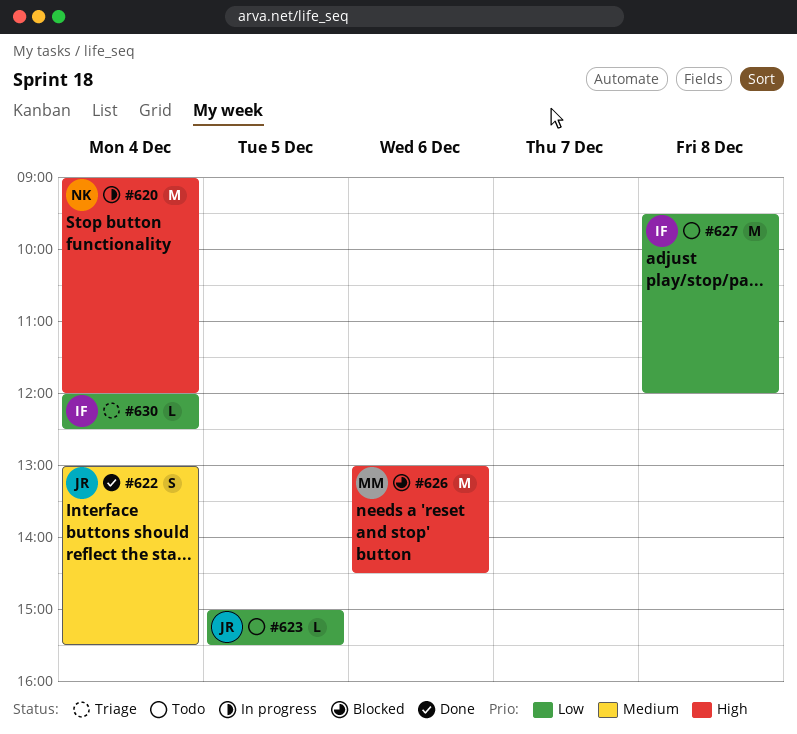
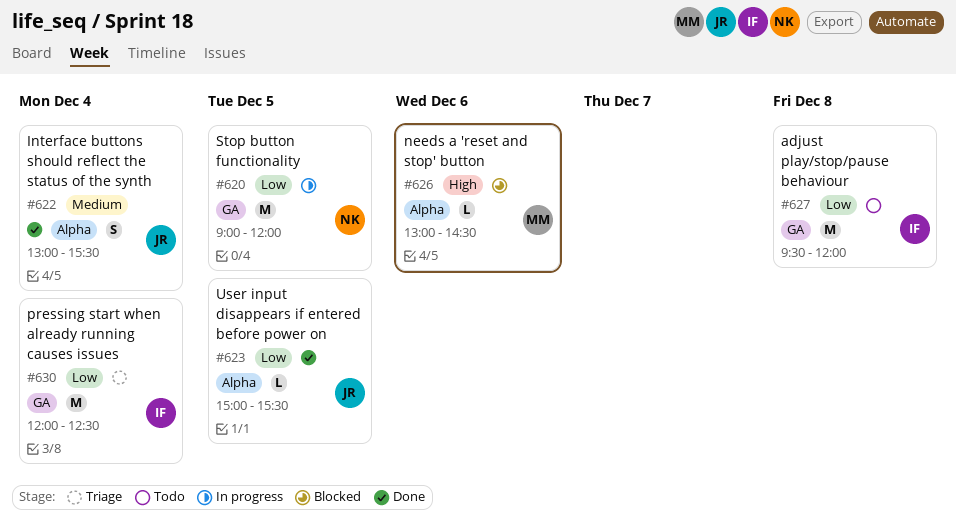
#620, priority: High -> Low
#620, day: Dec 4 -> Dec 5
#623, status: Todo -> Done
#626, estimate: M -> L
#630, estimate: L -> M

